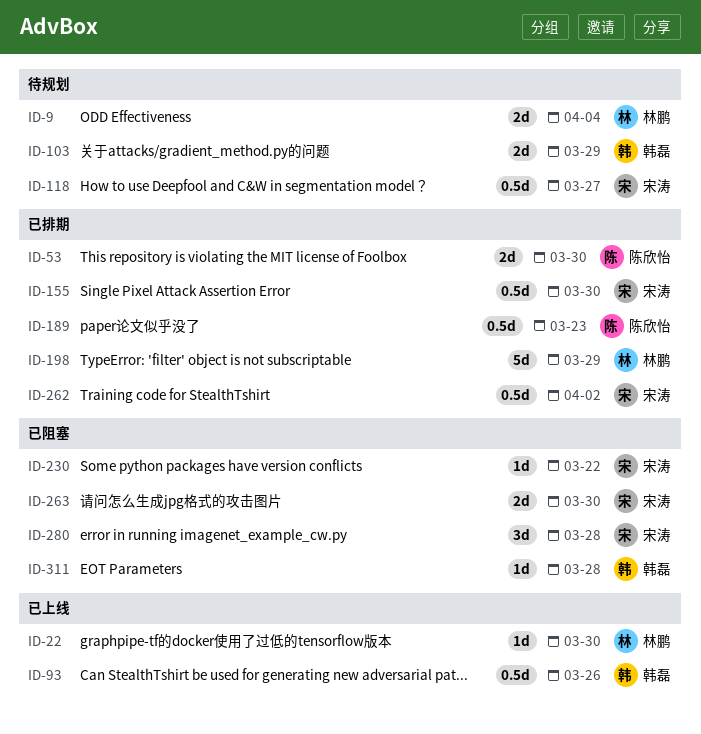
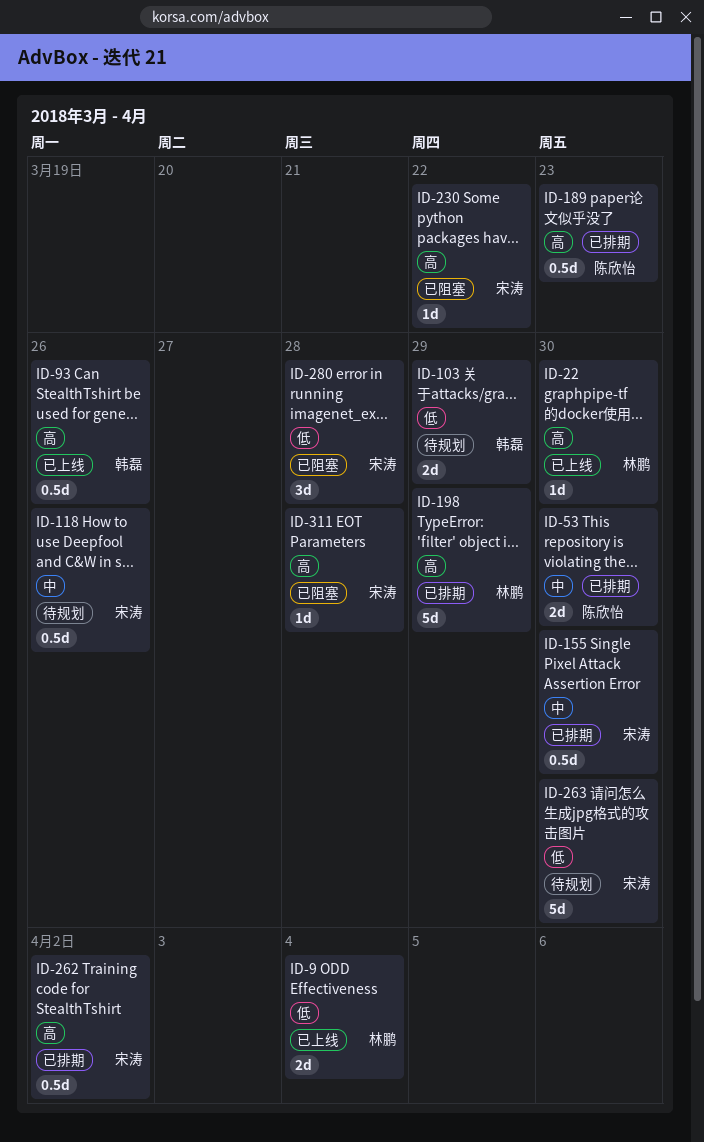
ID-9, status: 待规划 -> 已上线
ID-118, due: Mar 27 -> Mar 26
ID-263, status: 已阻塞 -> 待规划
ID-263, estimate: 2d -> 5d
ID-311, owner: 韩磊 -> 宋涛

